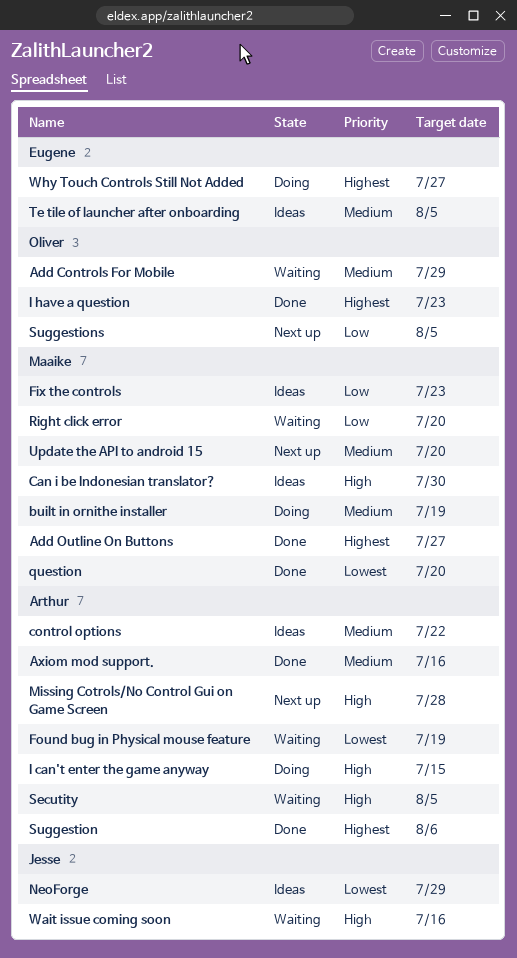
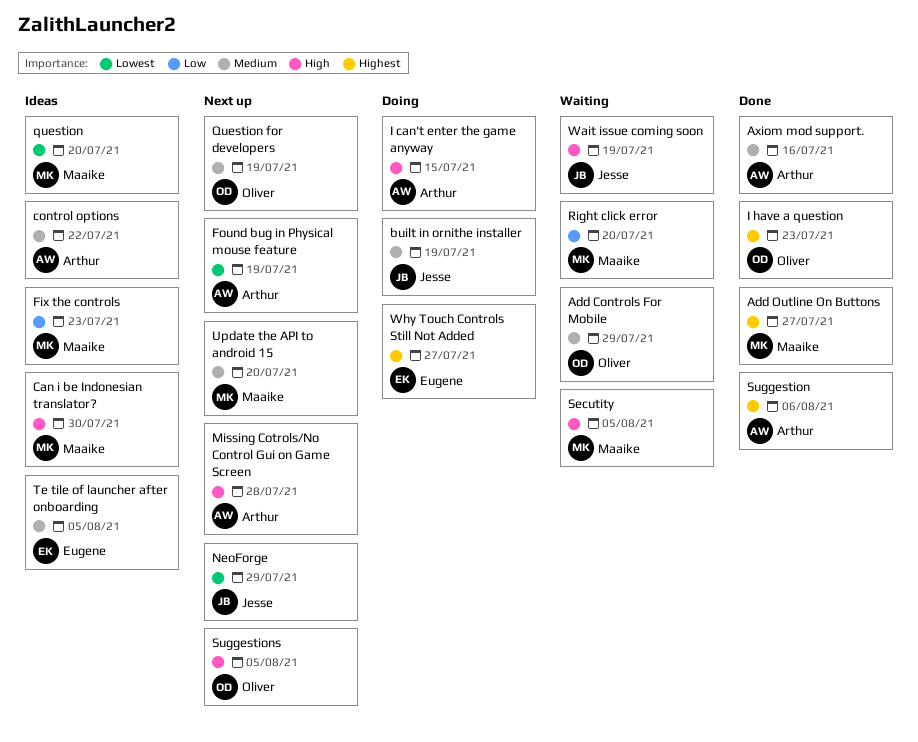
built in ornithe installer, owner: Maaike -> Jesse
Found bug in Physical mouse feature, status: Waiting -> Next up
NeoForge, status: Ideas -> Next up
question, status: Done -> Ideas
Question for developers: none -> present
Secutity, owner: Arthur -> Maaike
Suggestions, priority: Low -> High
Wait issue coming soon, due: Jul 16 -> Jul 19

